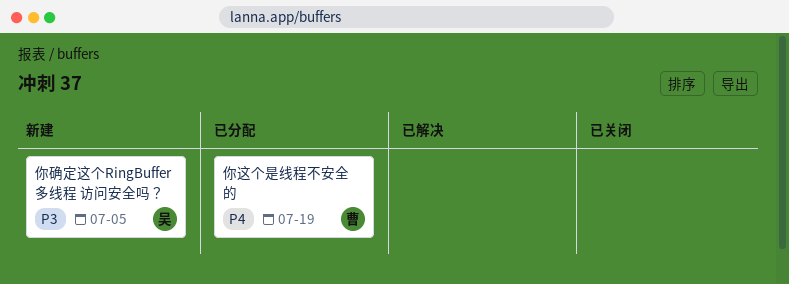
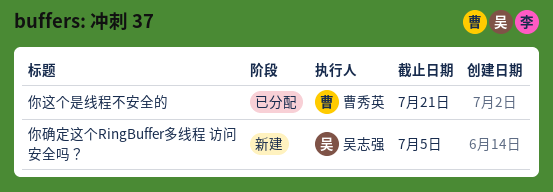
你这个是线程不安全的, due: Jul 19 -> Jul 21

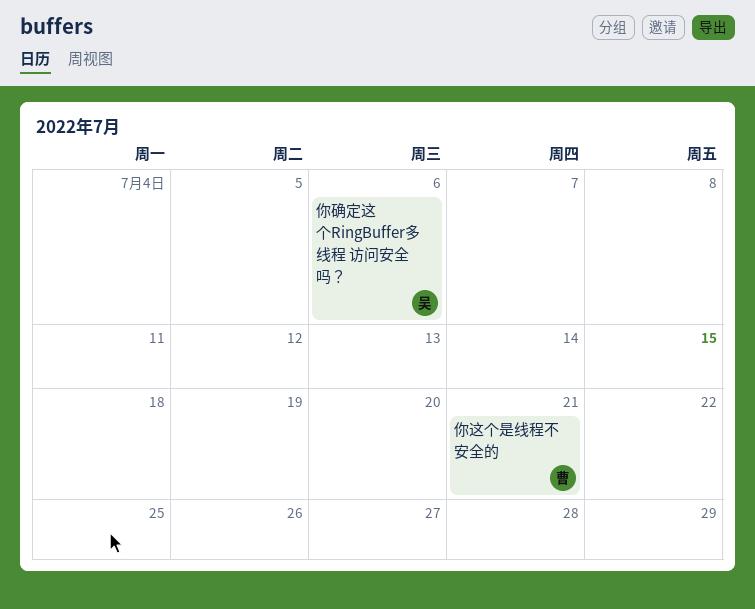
你确定这个RingBuffer多线程 访问安全吗？, due: Jul 5 -> Jul 6

